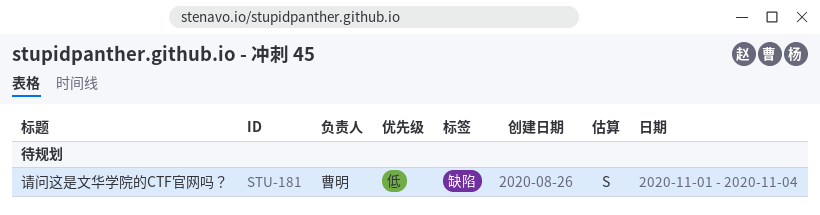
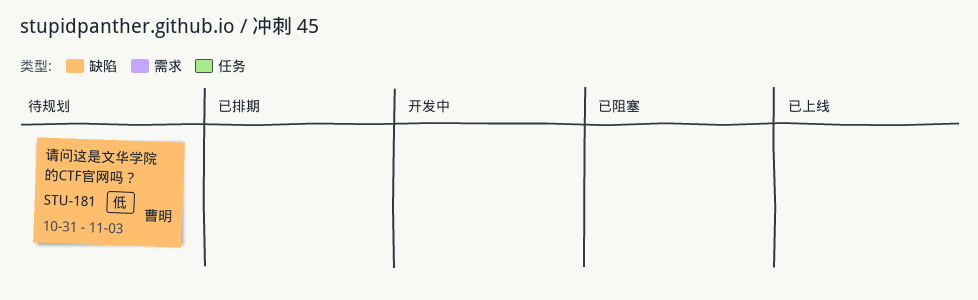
STU-181, start: Nov 1 -> Oct 31
STU-181, due: Nov 4 -> Nov 3

